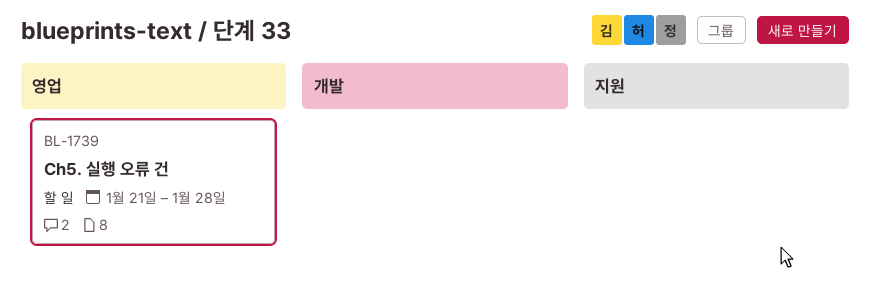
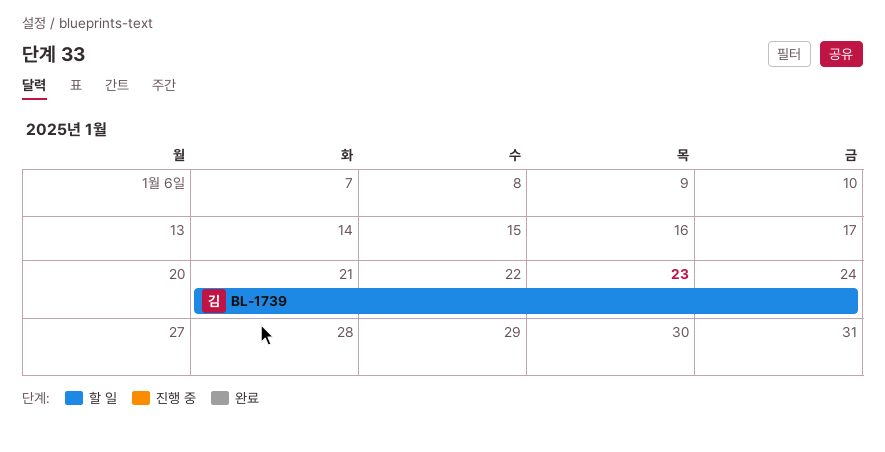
BL-1739, due: Jan 28 -> Jan 24

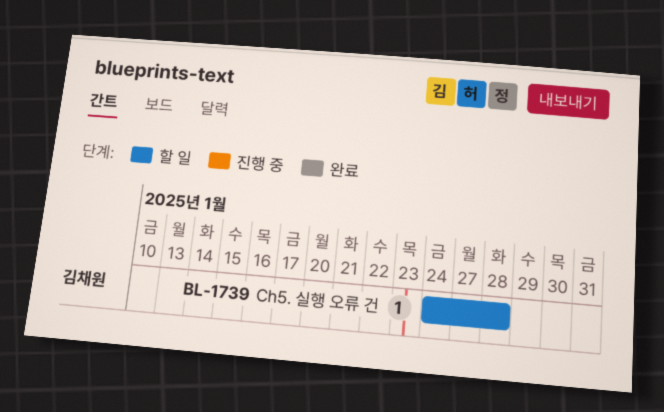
BL-1739, start: Jan 21 -> Jan 24
BL-1739, due: Jan 24 -> Jan 28

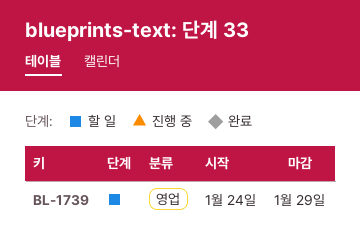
BL-1739, due: Jan 28 -> Jan 29

